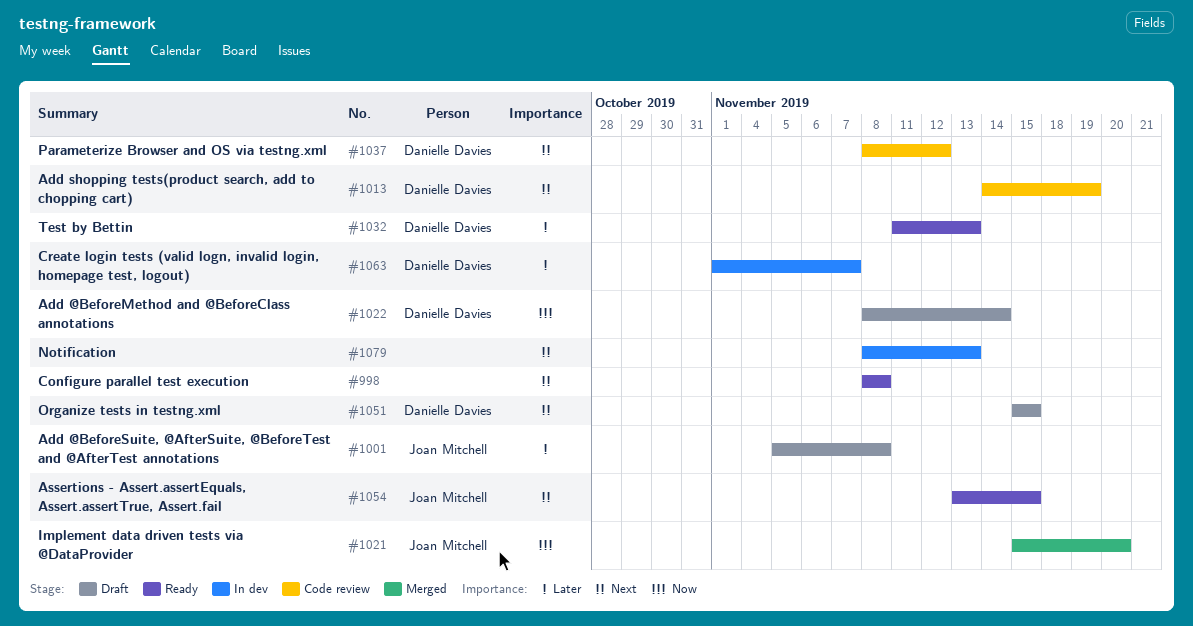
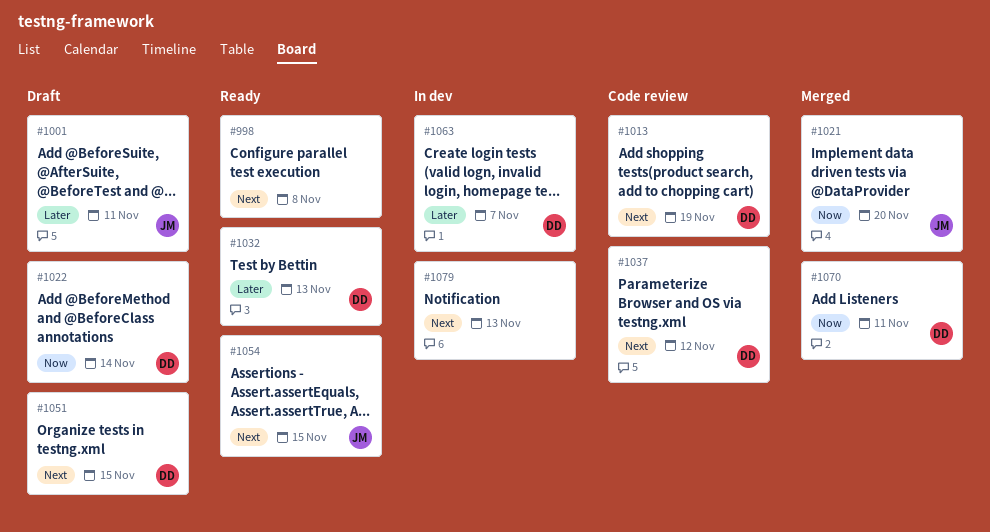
#1001, due: Nov 8 -> Nov 11
#1070: none -> present

